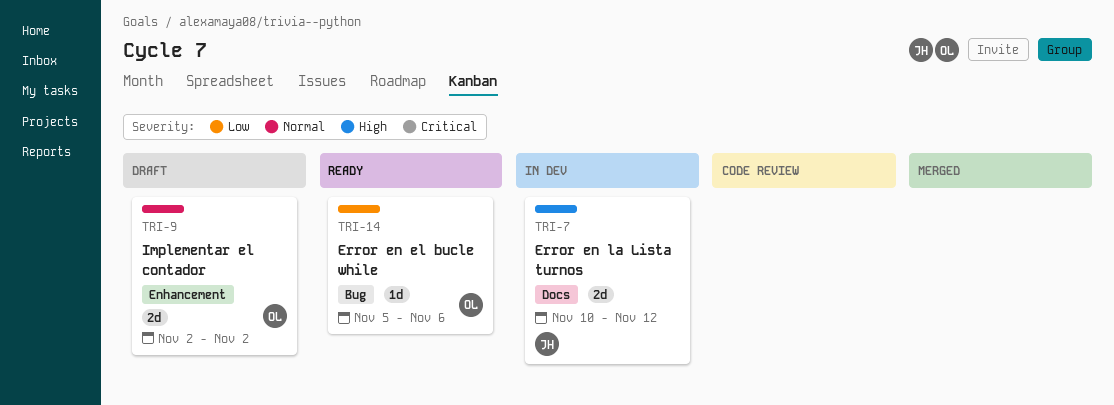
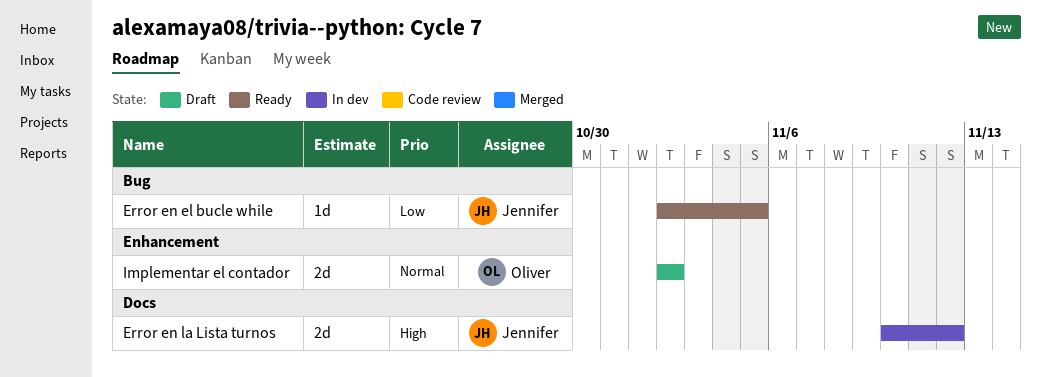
Error en el bucle while, owner: Oliver -> Jennifer
Error en el bucle while, start: Nov 5 -> Nov 2
Error en el bucle while, due: Nov 6 -> Nov 5

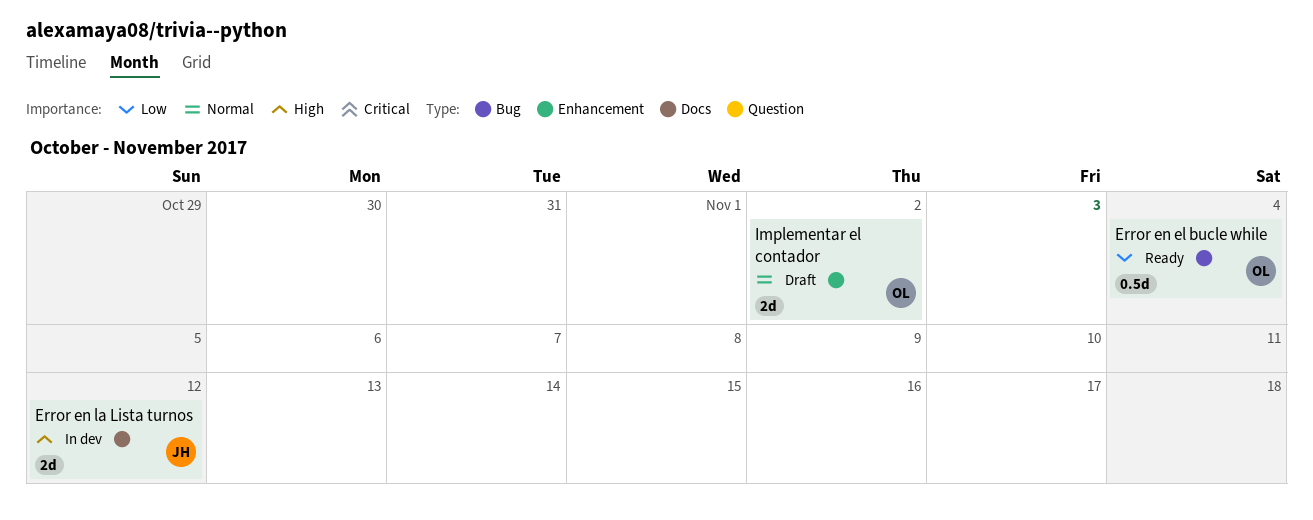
Error en el bucle while, owner: Jennifer -> Oliver
Error en el bucle while, estimate: 1d -> 0.5d
Error en el bucle while, due: Nov 5 -> Nov 4

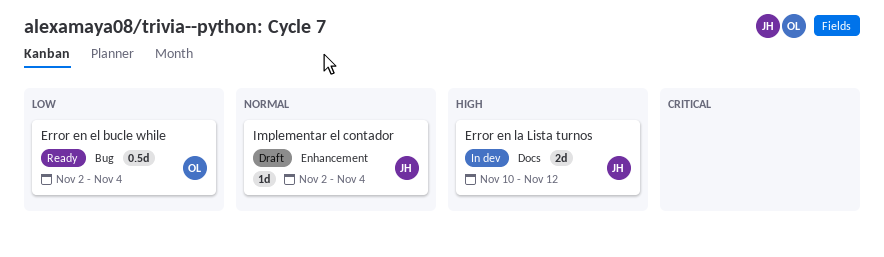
Implementar el contador, owner: OL -> JH
Implementar el contador, estimate: 2d -> 1d
Implementar el contador, due: Nov 2 -> Nov 4

